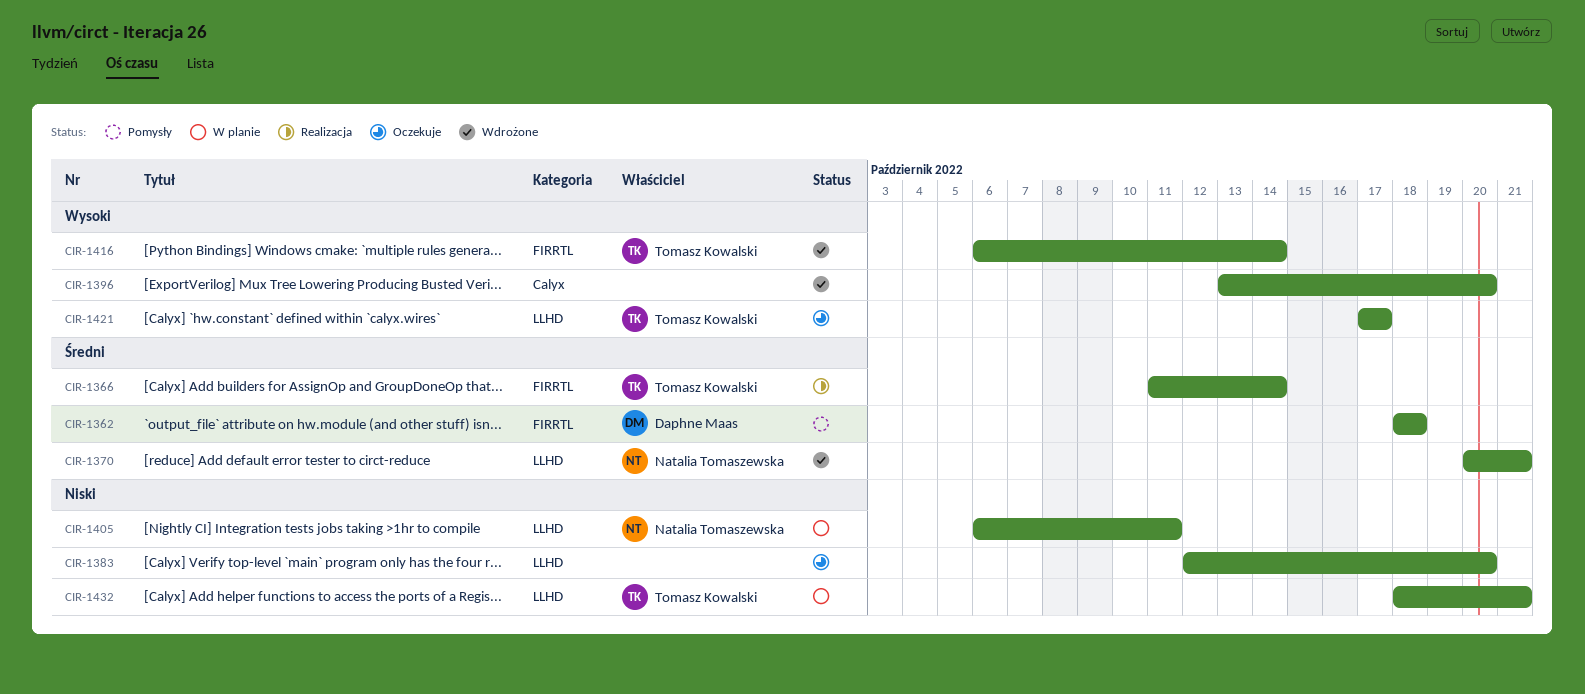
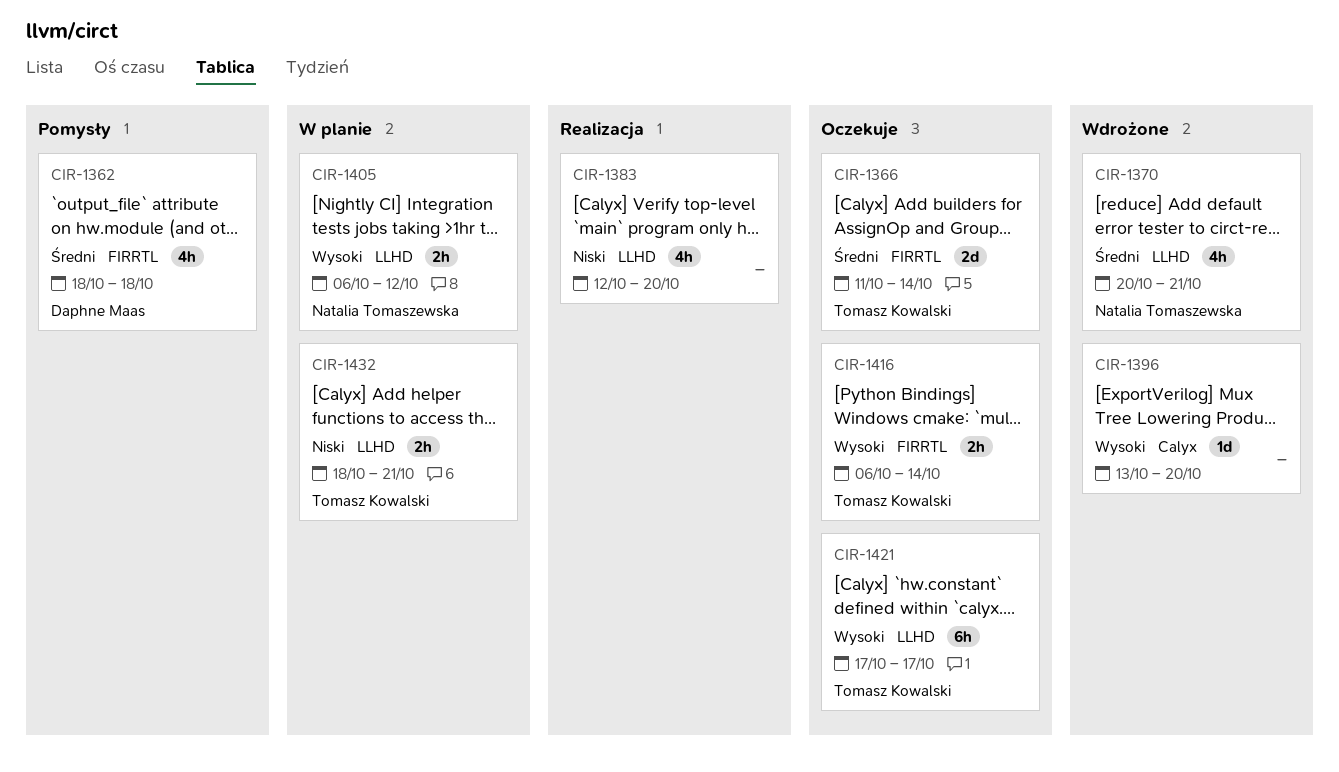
CIR-1366, status: Realizacja -> Oczekuje
CIR-1383, status: Oczekuje -> Realizacja
CIR-1405, priority: Niski -> Wysoki
CIR-1405, due: Oct 11 -> Oct 12
CIR-1416, status: Wdrożone -> Oczekuje

